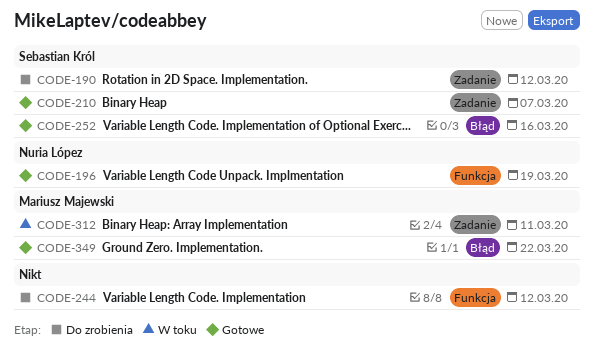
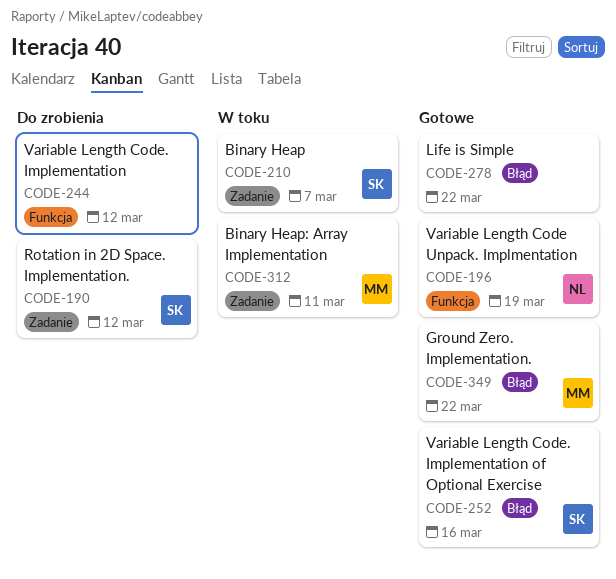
CODE-210, status: Gotowe -> W toku
CODE-278: none -> present

